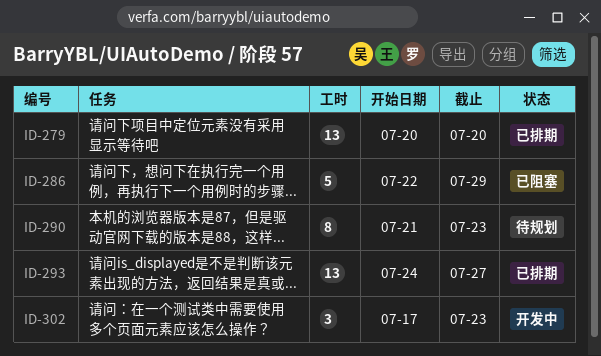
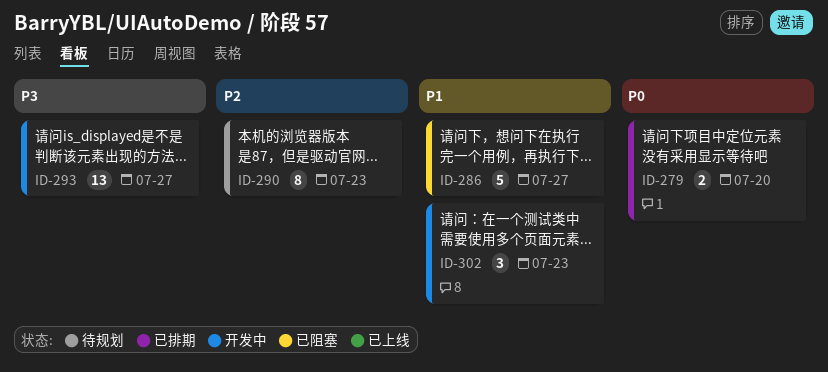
ID-279, estimate: 13 -> 2
ID-286, due: Jul 29 -> Jul 27
ID-293, status: 已排期 -> 开发中

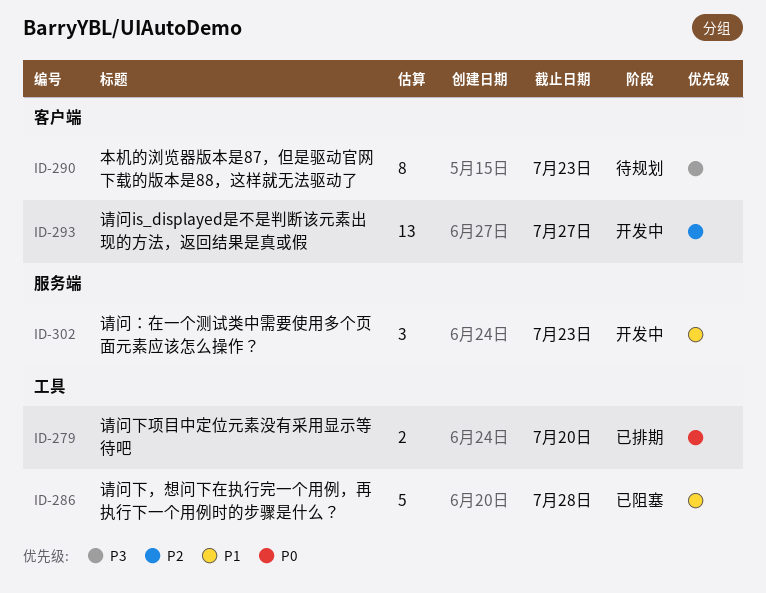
ID-286, due: Jul 27 -> Jul 28
ID-290, priority: P2 -> P3
ID-293, priority: P3 -> P2

